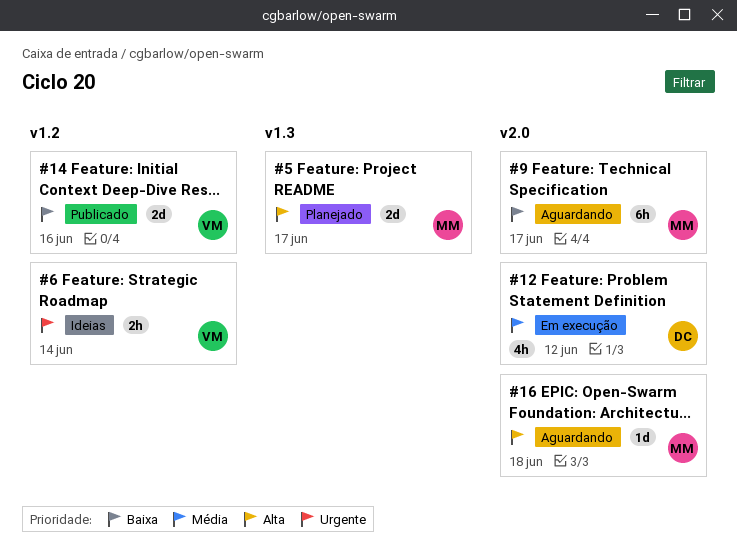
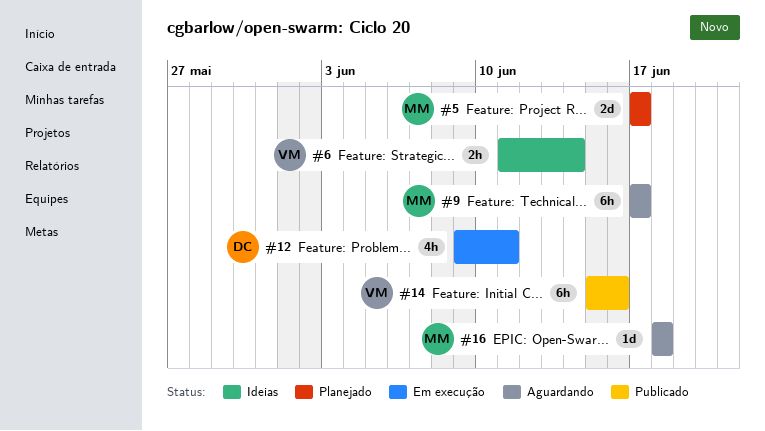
#12, due: Jun 12 -> Jun 11
#14, estimate: 2d -> 6h

